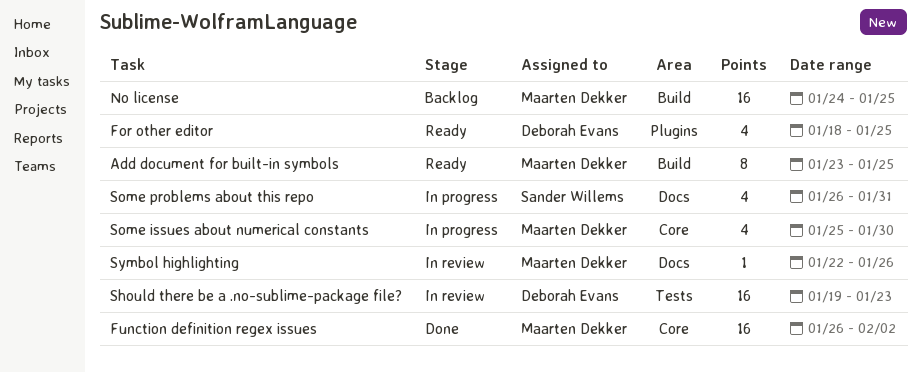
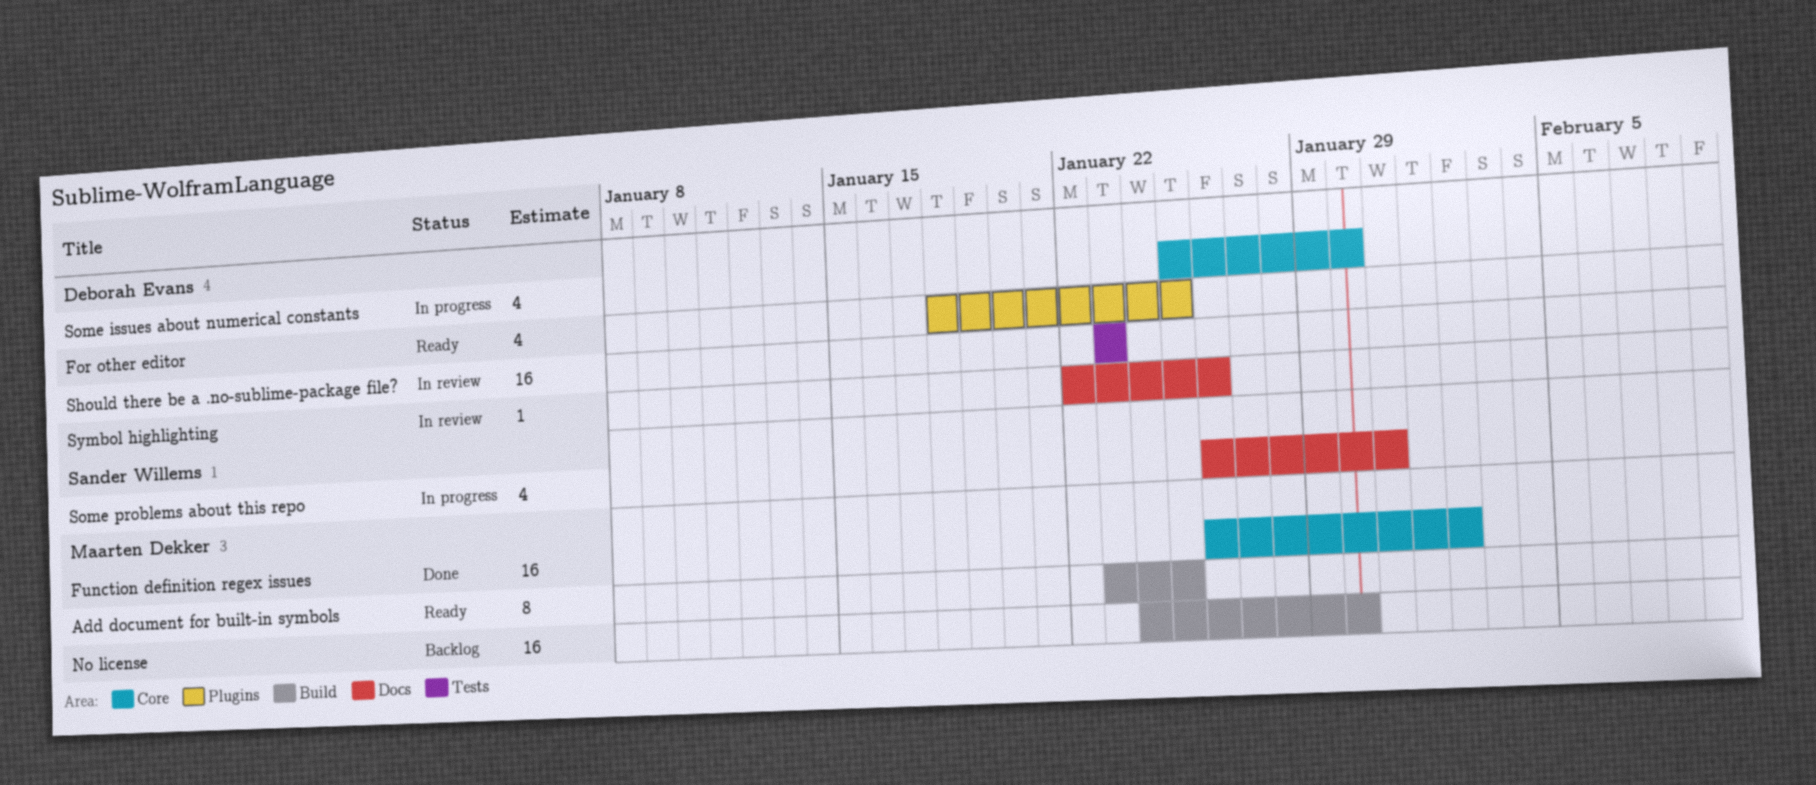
No license, due: Jan 25 -> Jan 30
Should there be a .no-sublime-package file?, start: Jan 19 -> Jan 23
Some issues about numerical constants, owner: Maarten Dekker -> Deborah Evans
Symbol highlighting, owner: Maarten Dekker -> Deborah Evans

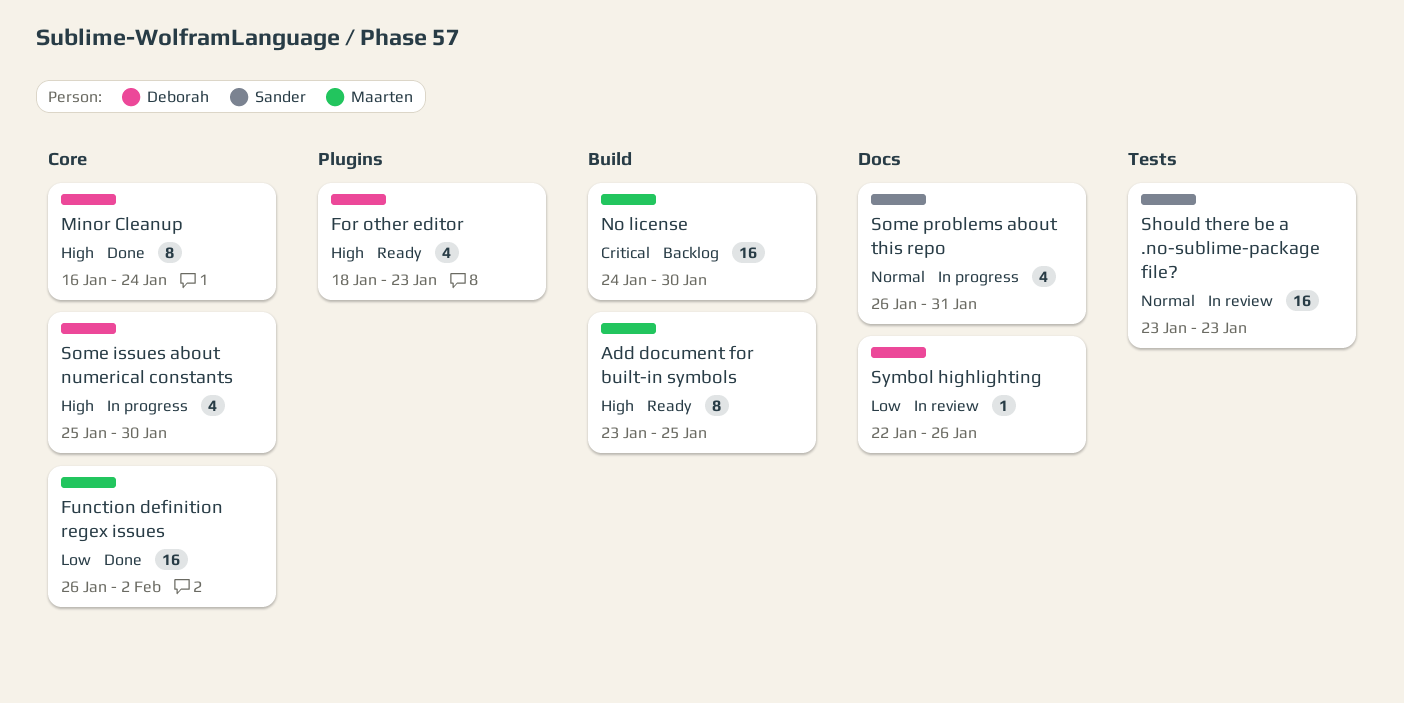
For other editor, due: Jan 25 -> Jan 23
Minor Cleanup: none -> present
Should there be a .no-sublime-package file?, owner: Deborah Evans -> Sander Willems

